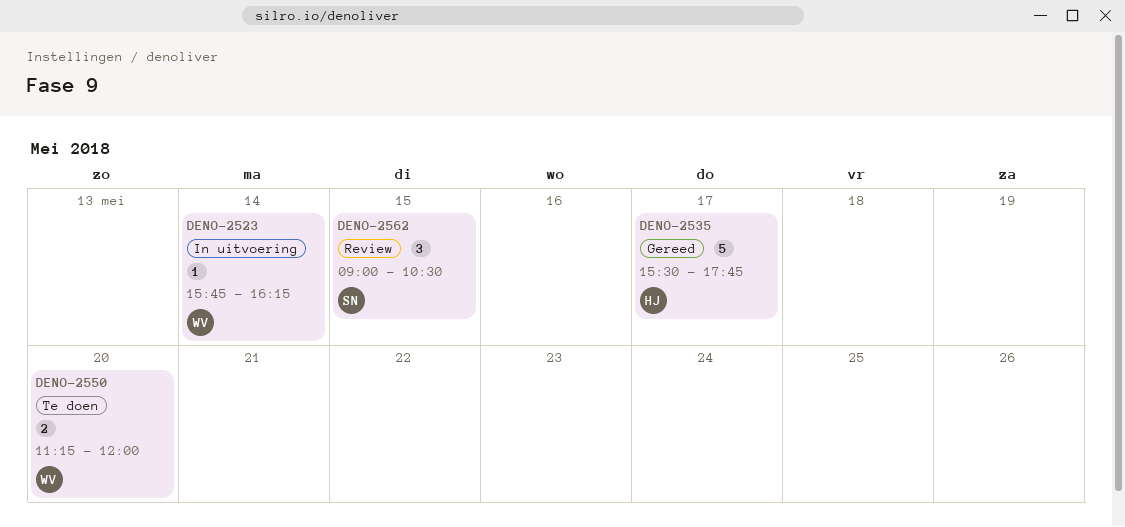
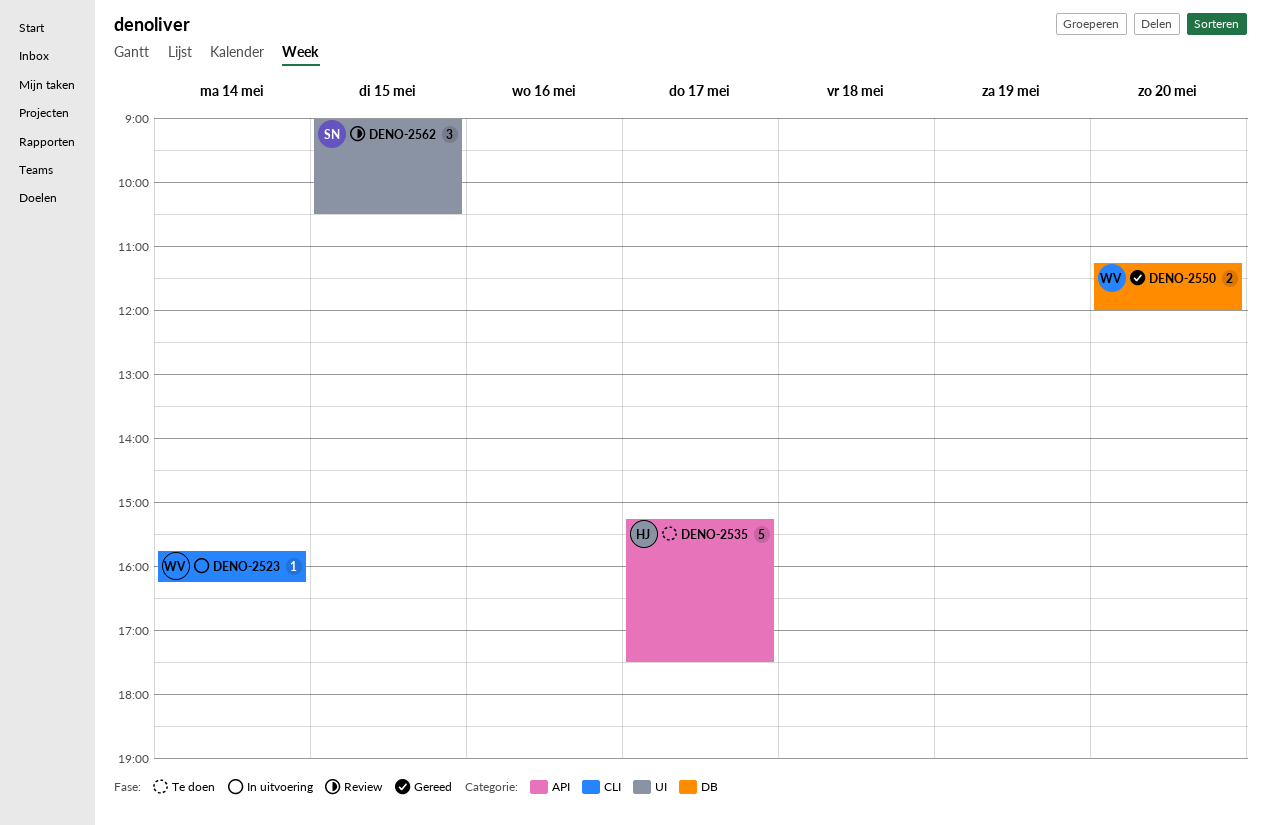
DENO-2535, status: Gereed -> Te doen
DENO-2535, begins: 15:30 -> 15:15
DENO-2535, ends: 17:45 -> 17:30
DENO-2550, status: Te doen -> Gereed

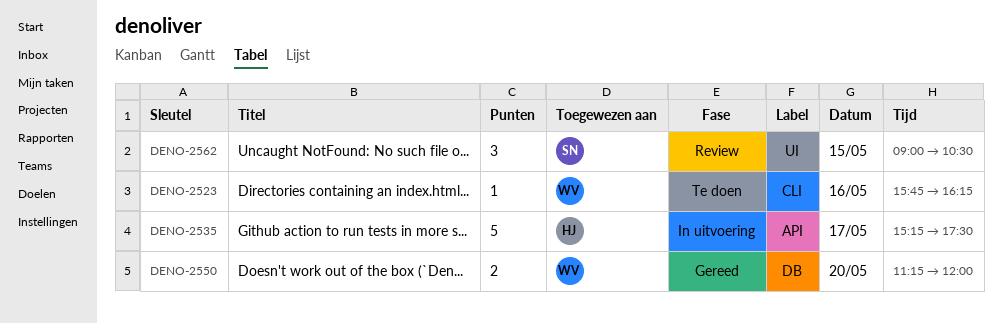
DENO-2523, status: In uitvoering -> Te doen
DENO-2523, day: May 14 -> May 16
DENO-2535, status: Te doen -> In uitvoering

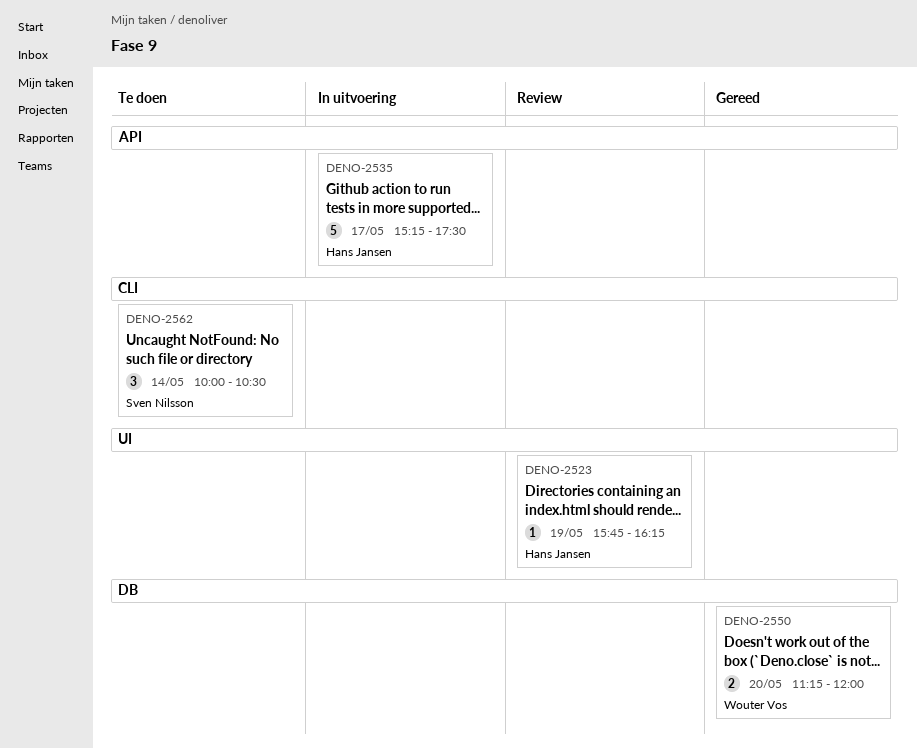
DENO-2523, status: Te doen -> Review
DENO-2523, owner: Wouter Vos -> Hans Jansen
DENO-2523, label: CLI -> UI
DENO-2523, day: May 16 -> May 19
DENO-2562, status: Review -> Te doen
DENO-2562, label: UI -> CLI
DENO-2562, day: May 15 -> May 14
DENO-2562, begins: 09:00 -> 10:00

